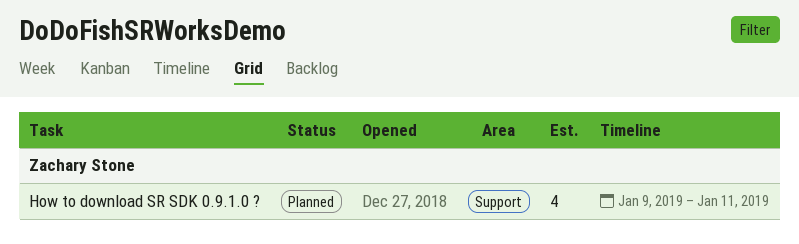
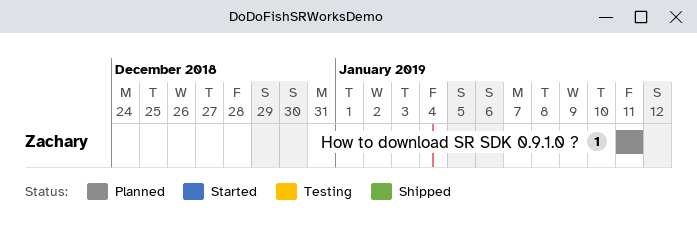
How to download SR SDK 0.9.1.0 ?, estimate: 4 -> 1
How to download SR SDK 0.9.1.0 ?, start: Jan 9 -> Jan 11

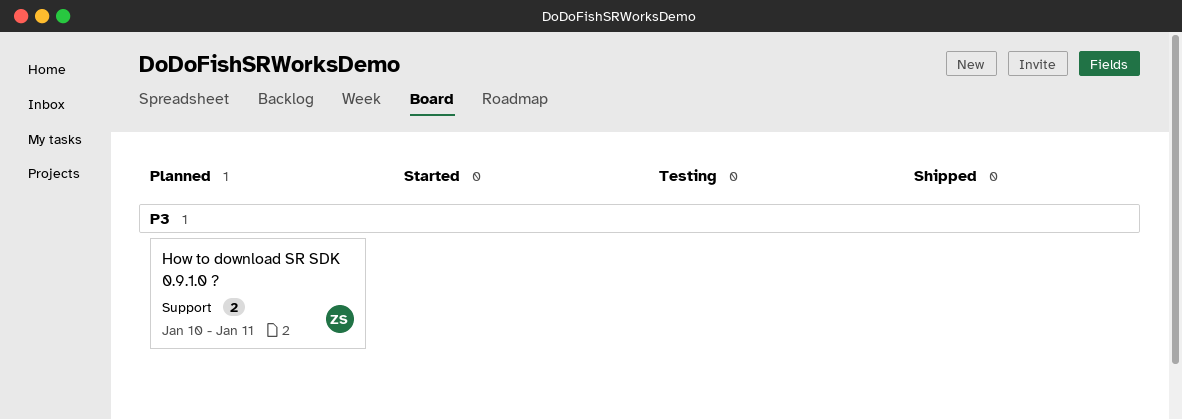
How to download SR SDK 0.9.1.0 ?, estimate: 1 -> 2
How to download SR SDK 0.9.1.0 ?, start: Jan 11 -> Jan 10

